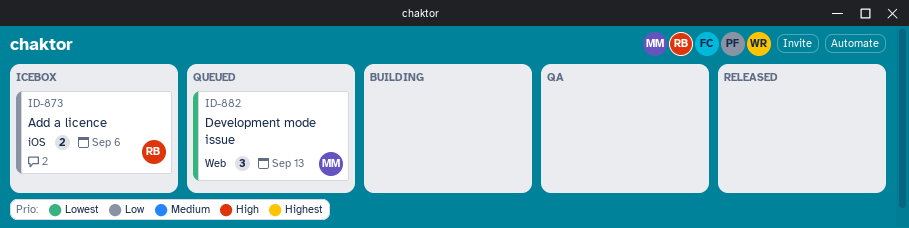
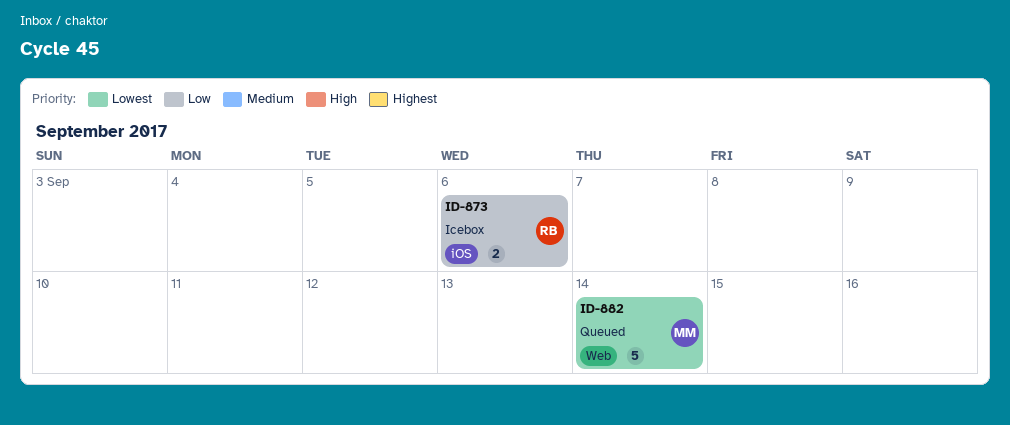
ID-882, estimate: 3 -> 5
ID-882, due: Sep 13 -> Sep 14

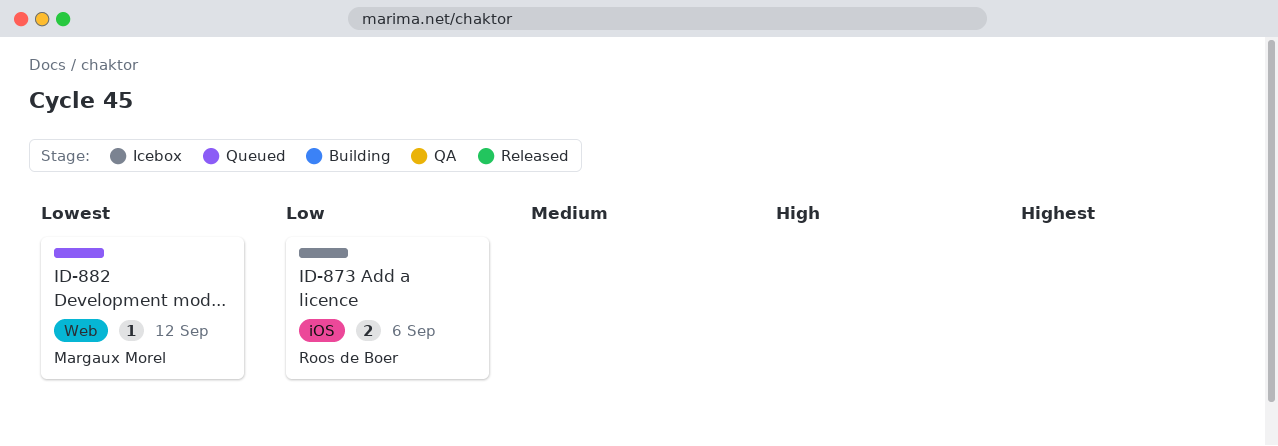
ID-882, estimate: 5 -> 1
ID-882, due: Sep 14 -> Sep 12

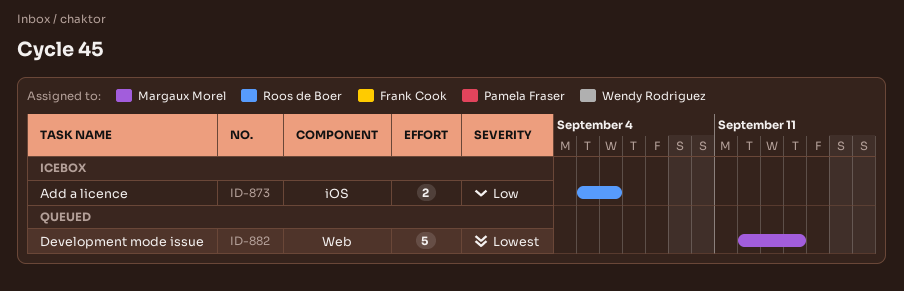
ID-882, estimate: 1 -> 5
ID-882, due: Sep 12 -> Sep 14

